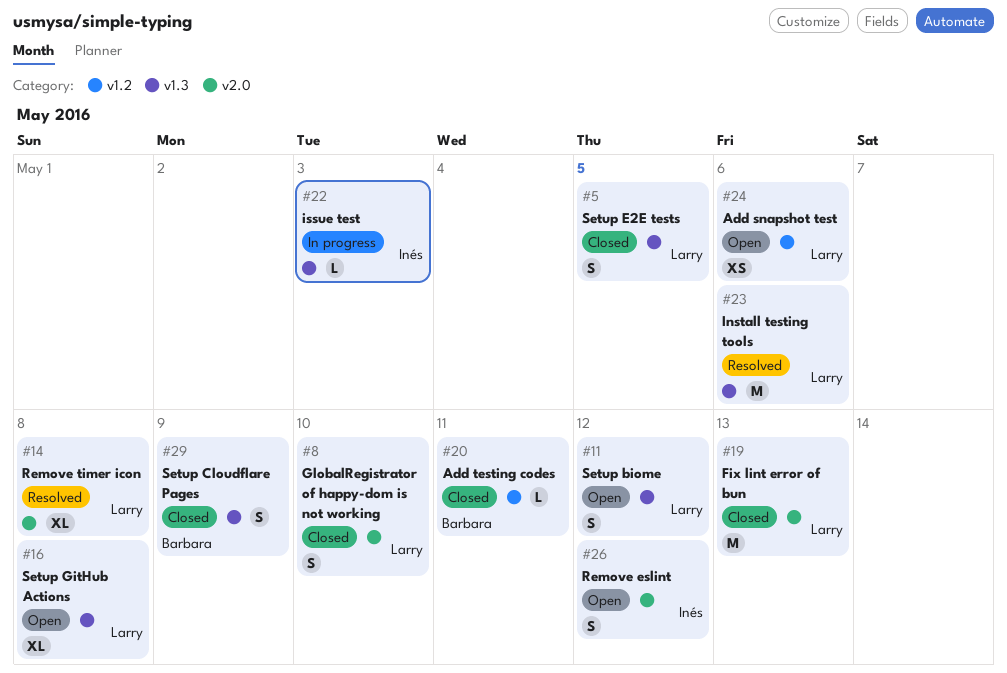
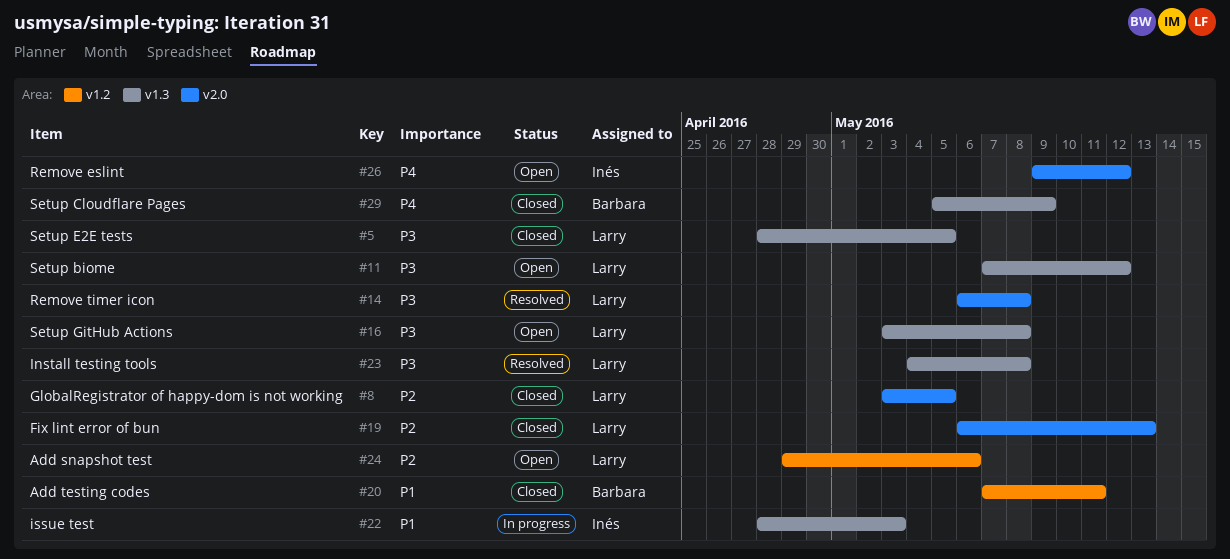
#8, due: May 10 -> May 5
#23, due: May 6 -> May 8

